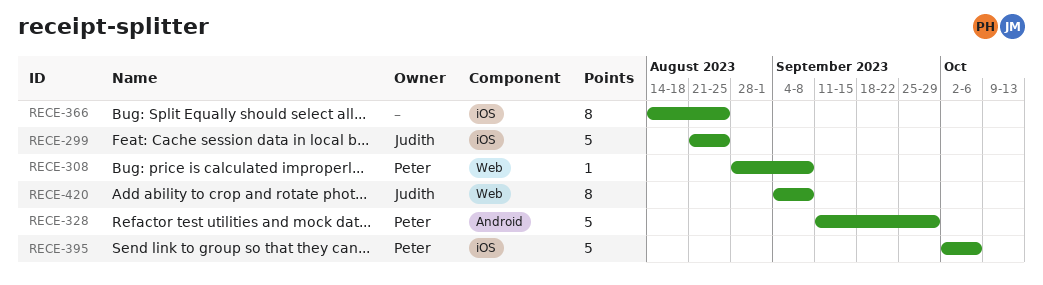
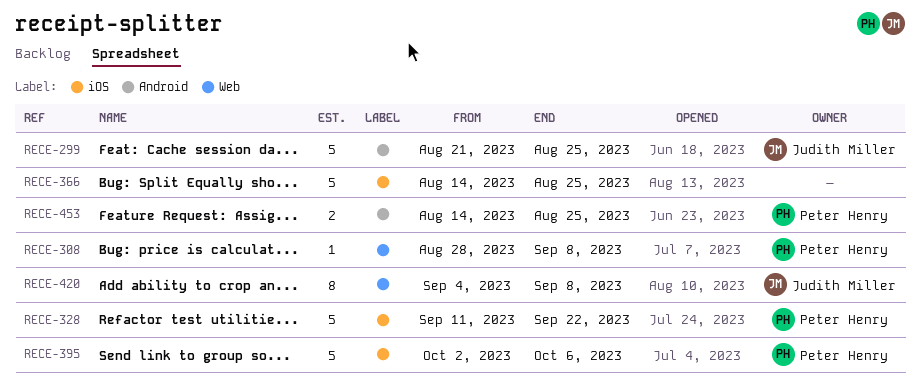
RECE-299, label: iOS -> Android
RECE-328, label: Android -> iOS
RECE-328, due: Sep 29 -> Sep 22
RECE-366, estimate: 8 -> 5
RECE-453: none -> present

